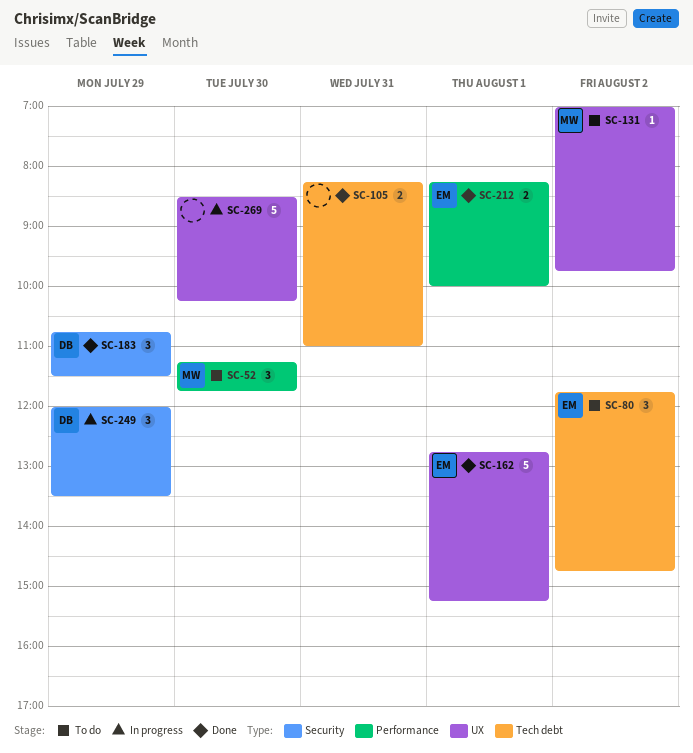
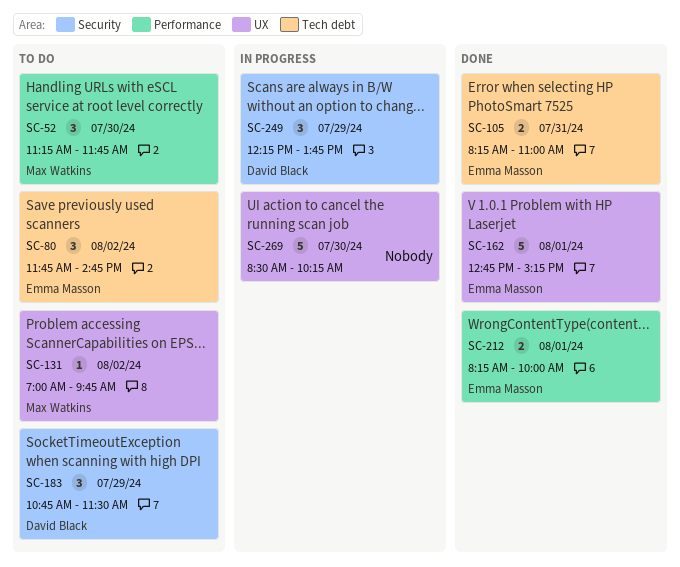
SC-105, owner: none -> Emma Masson
SC-183, status: Done -> To do
SC-249, begins: 12:00 -> 12:15
SC-249, ends: 13:30 -> 13:45

